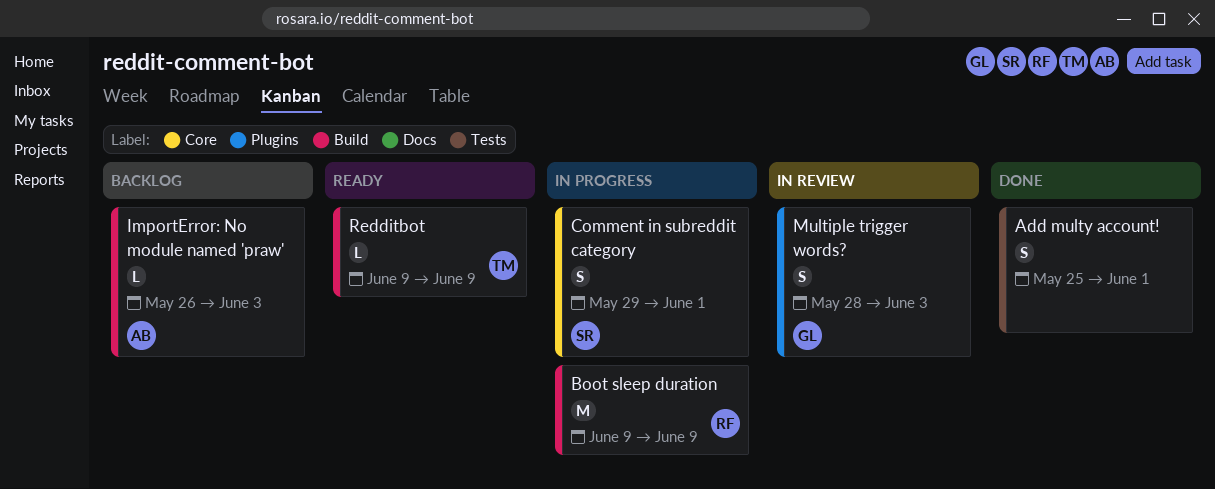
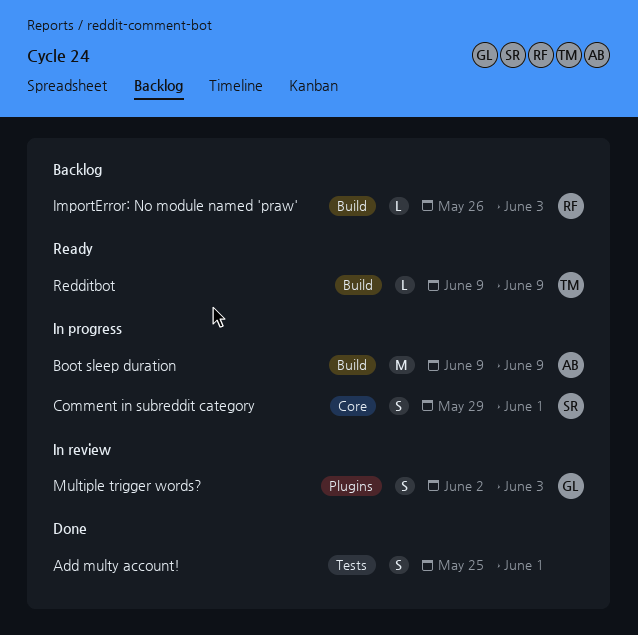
Boot sleep duration, owner: RF -> AB
ImportError: No module named 'praw', owner: AB -> RF
Multiple trigger words?, start: May 28 -> Jun 2

